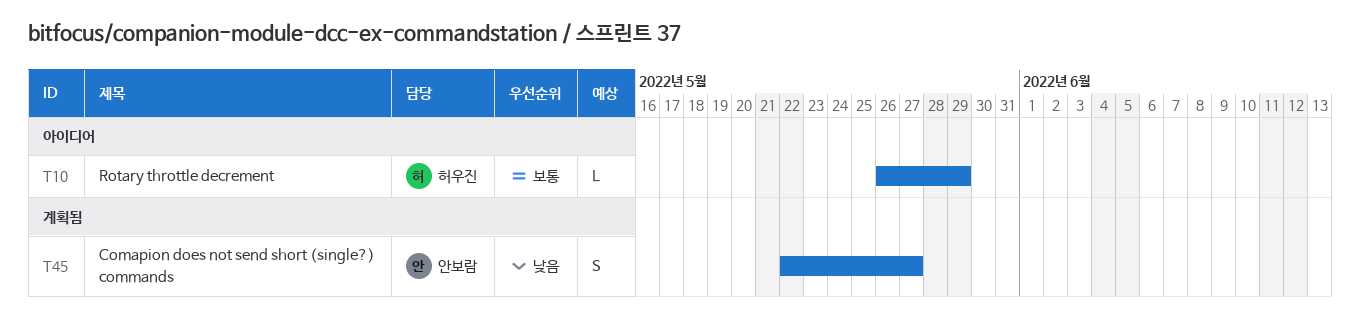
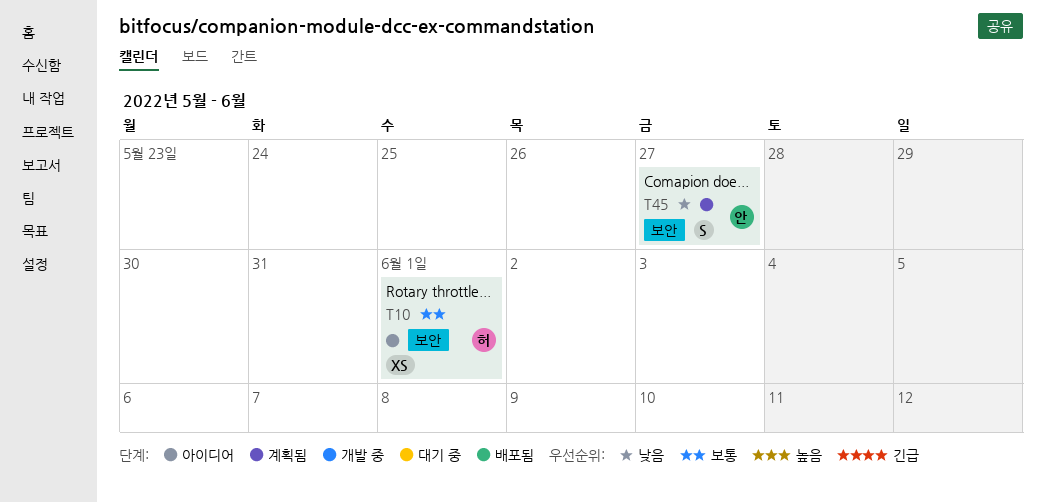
T10, estimate: L -> XS
T10, due: May 29 -> Jun 1

